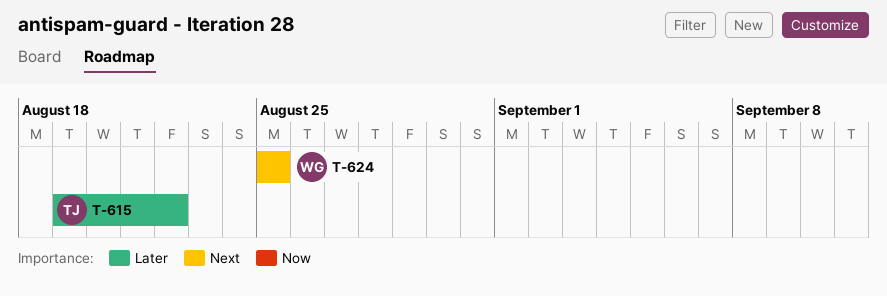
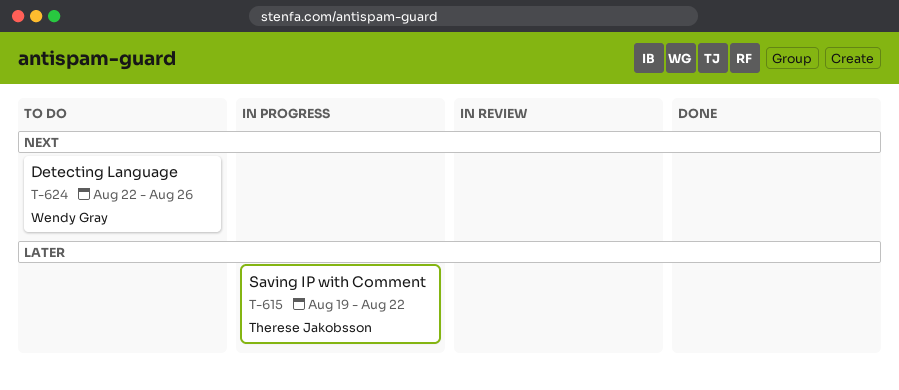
T-624, start: Aug 25 -> Aug 22
T-624, due: Aug 25 -> Aug 26

